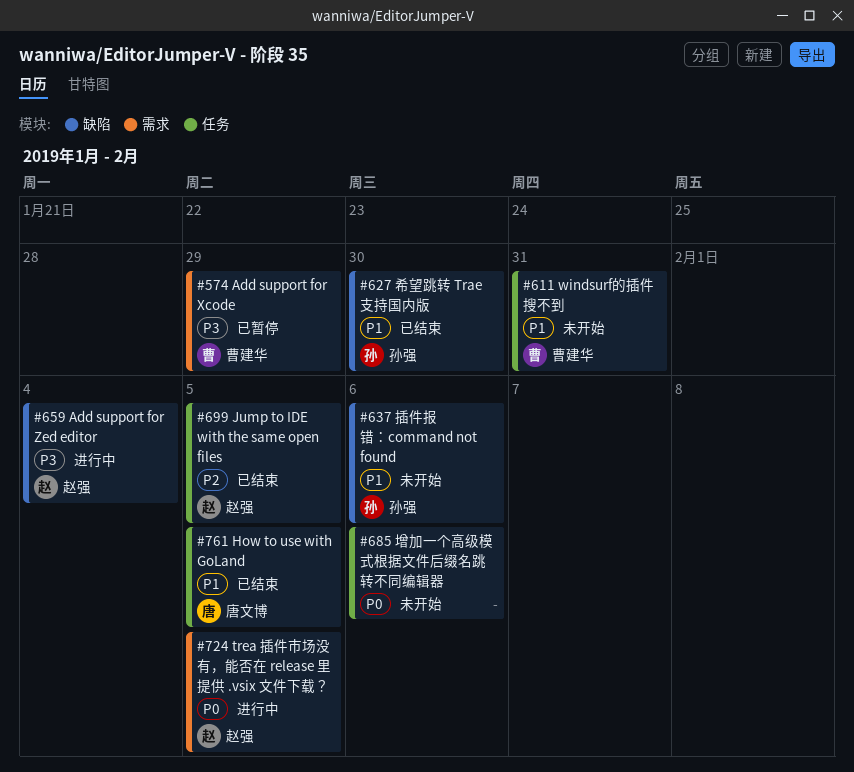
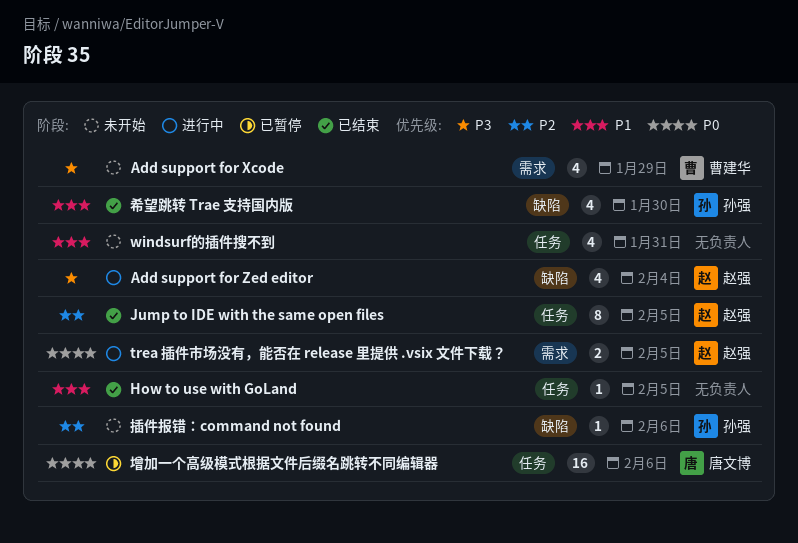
Add support for Xcode, status: 已暂停 -> 未开始
How to use with GoLand, owner: 唐文博 -> none
windsurf的插件搜不到, owner: 曹建华 -> none
增加一个高级模式根据文件后缀名跳转不同编辑器, status: 未开始 -> 已暂停
增加一个高级模式根据文件后缀名跳转不同编辑器, owner: none -> 唐文博
插件报错：command not found, priority: P1 -> P2

